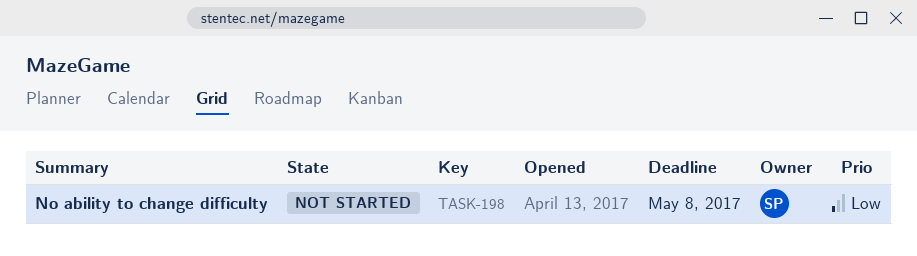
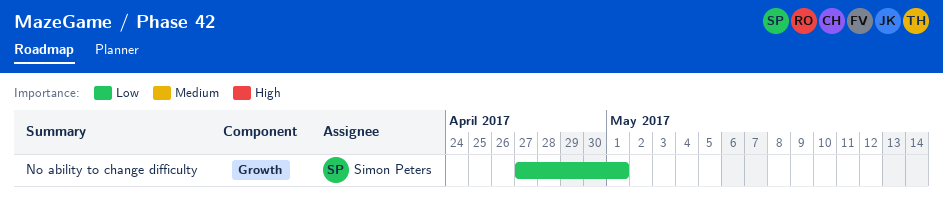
No ability to change difficulty, due: May 8 -> May 1

